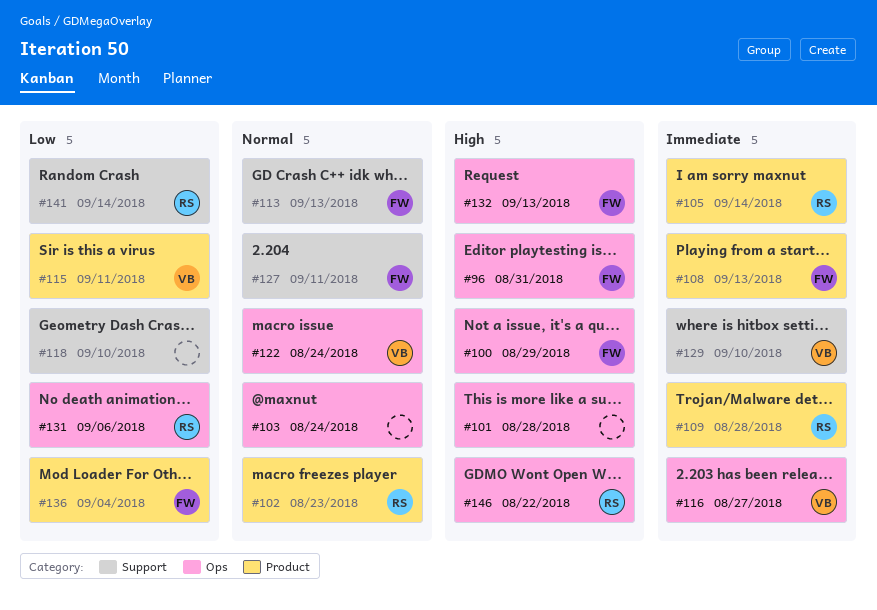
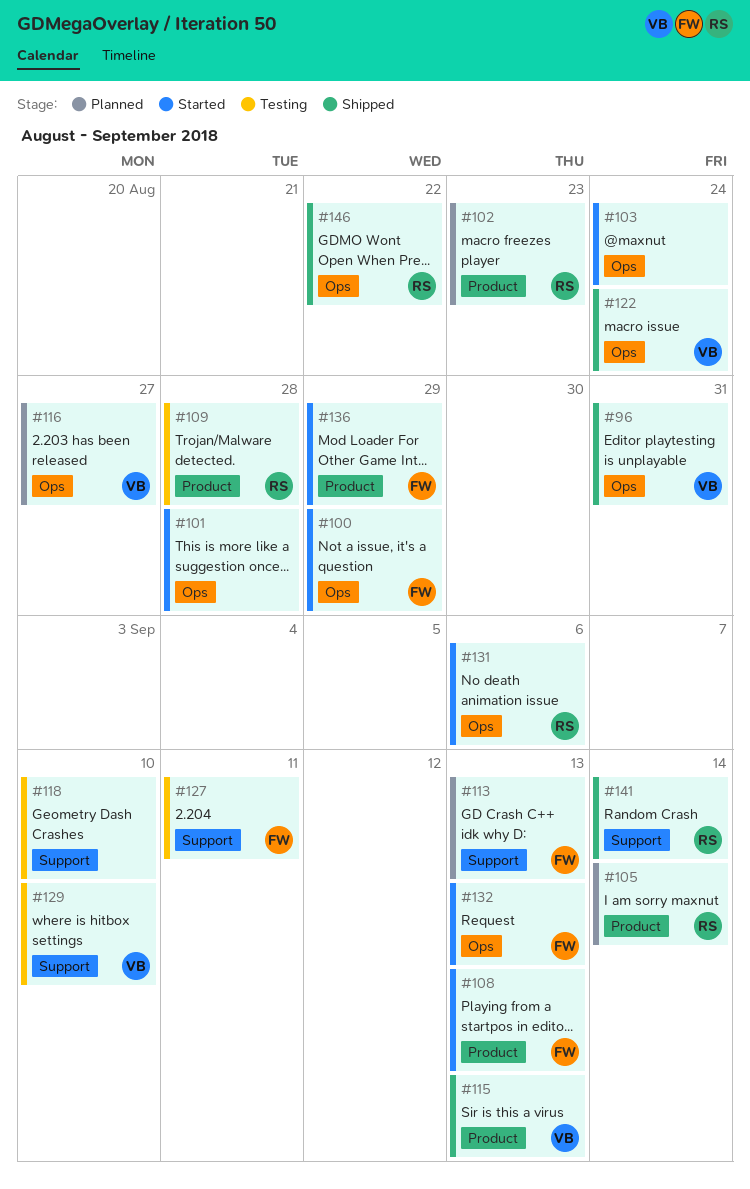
#96, owner: FW -> VB
#115, due: Sep 11 -> Sep 13
#136, due: Sep 4 -> Aug 29

